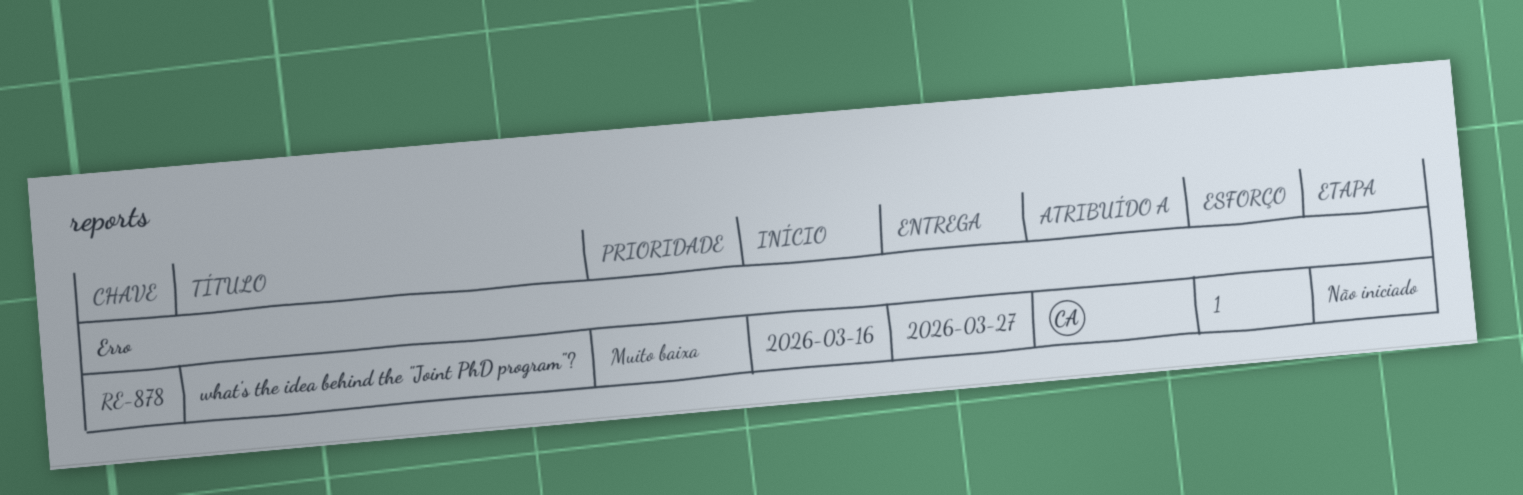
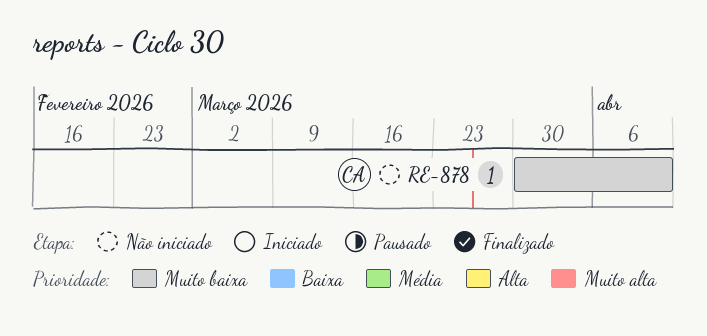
RE-878, start: Mar 16 -> Mar 30
RE-878, due: Mar 27 -> Apr 10

